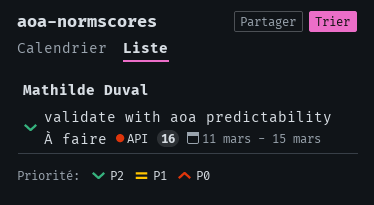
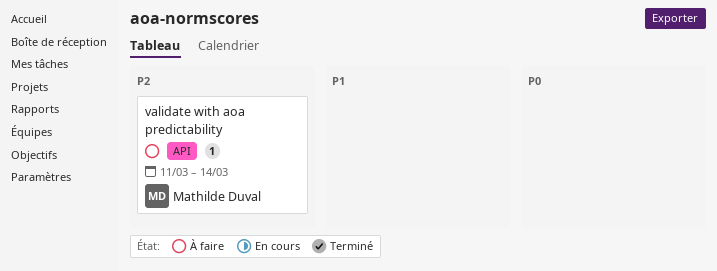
validate with aoa predictability, estimate: 16 -> 1
validate with aoa predictability, due: Mar 15 -> Mar 14

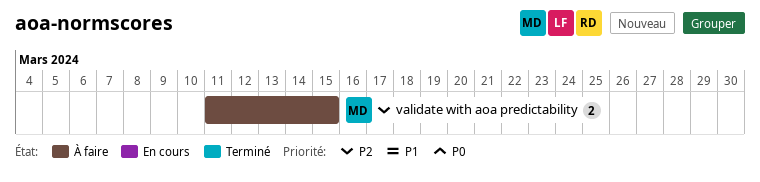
validate with aoa predictability, estimate: 1 -> 2
validate with aoa predictability, due: Mar 14 -> Mar 15

